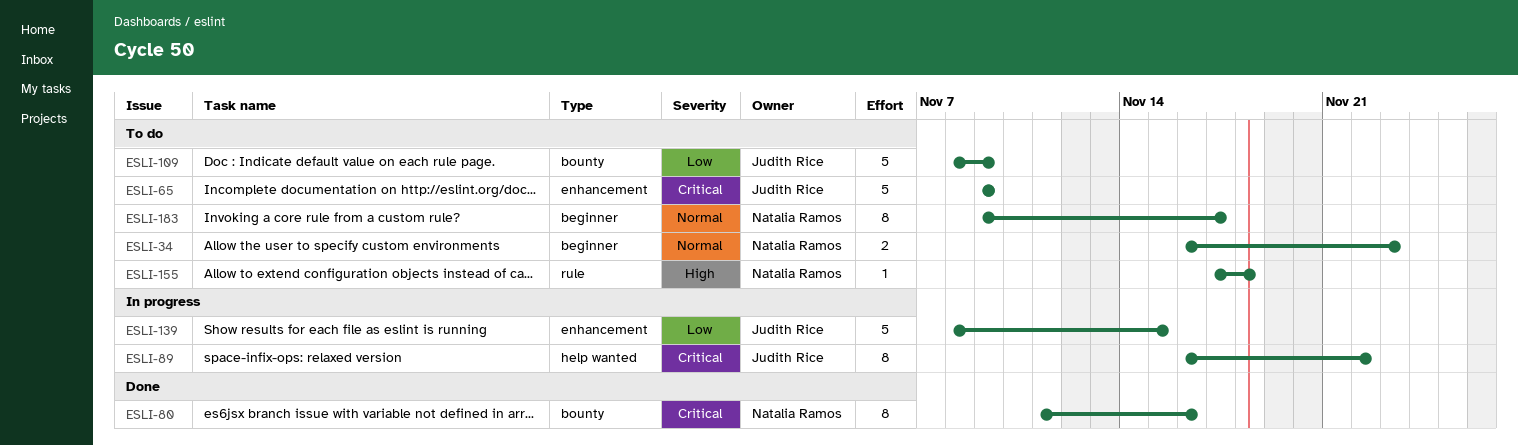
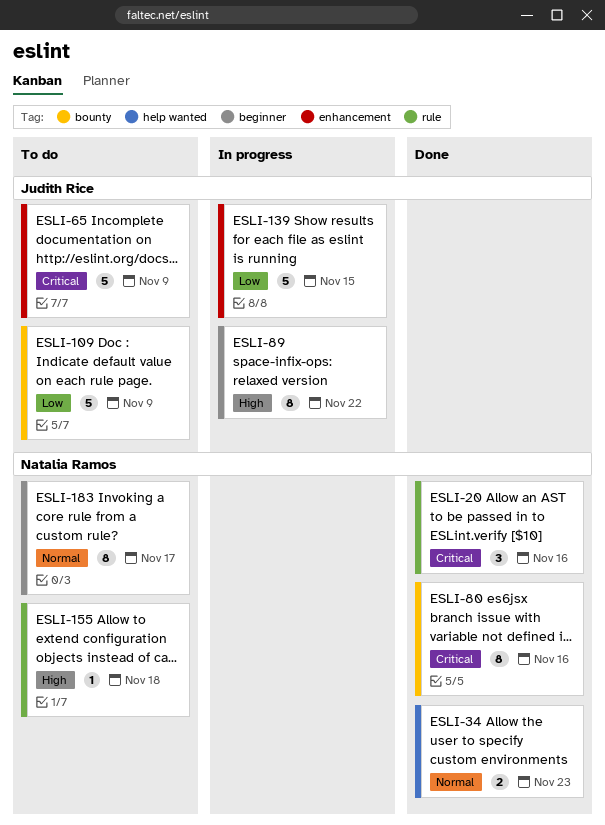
ESLI-20: none -> present
ESLI-34, status: To do -> Done
ESLI-34, label: beginner -> help wanted
ESLI-89, priority: Critical -> High
ESLI-89, label: help wanted -> beginner

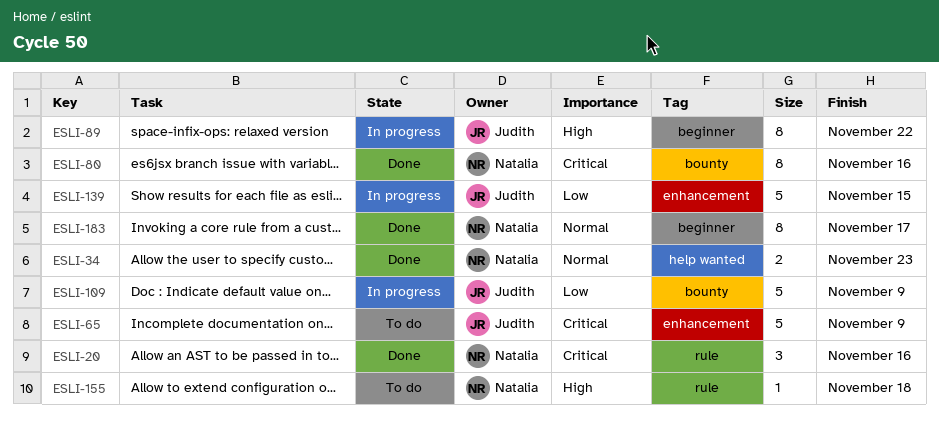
ESLI-109, status: To do -> In progress
ESLI-183, status: To do -> Done

